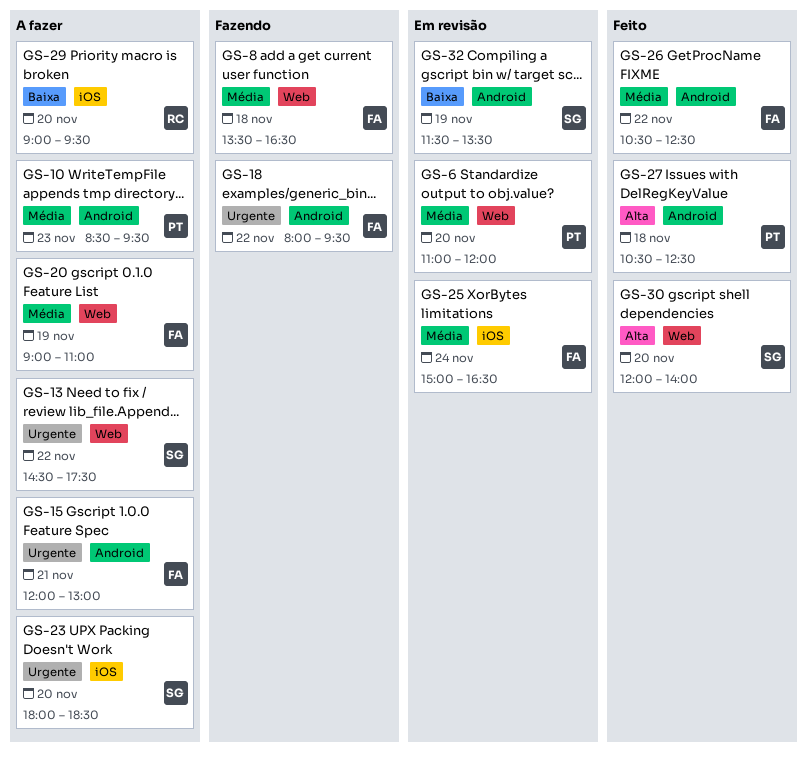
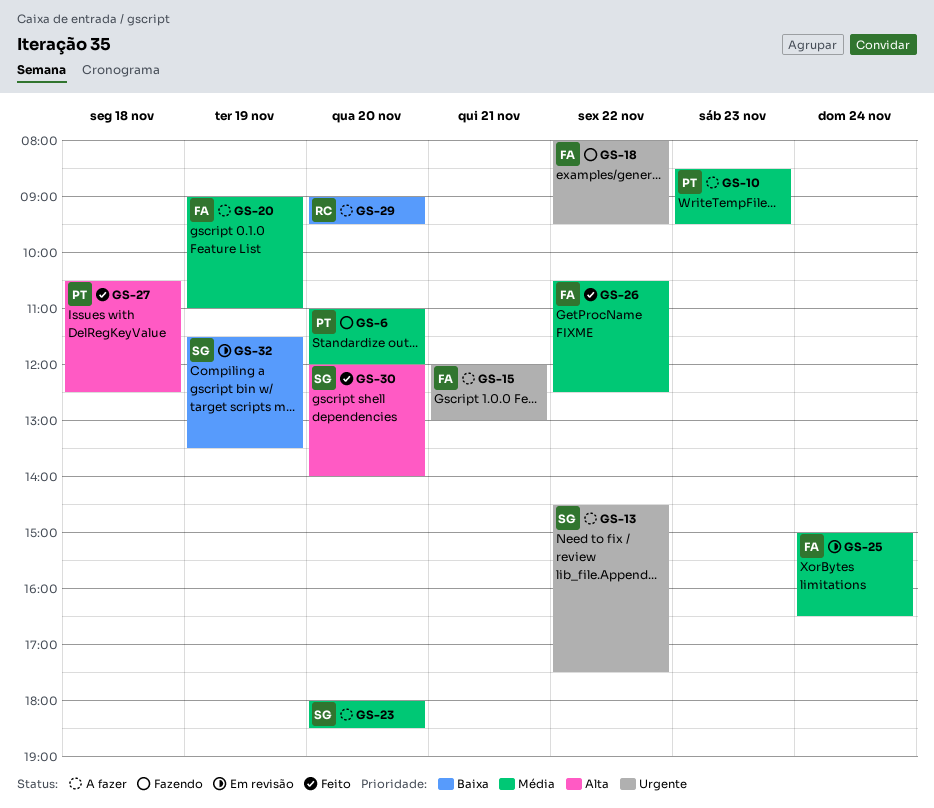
GS-6, status: Em revisão -> Fazendo
GS-8: present -> none
GS-23, priority: Urgente -> Média

